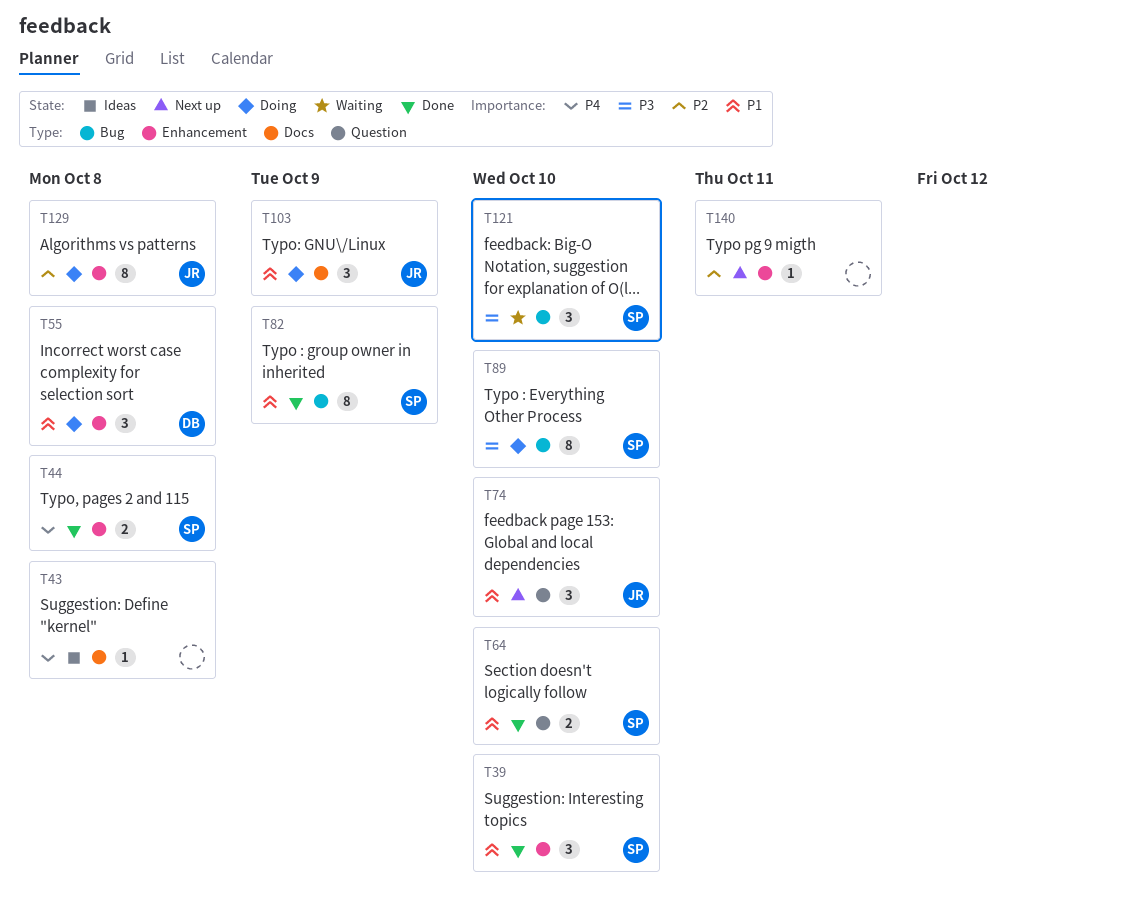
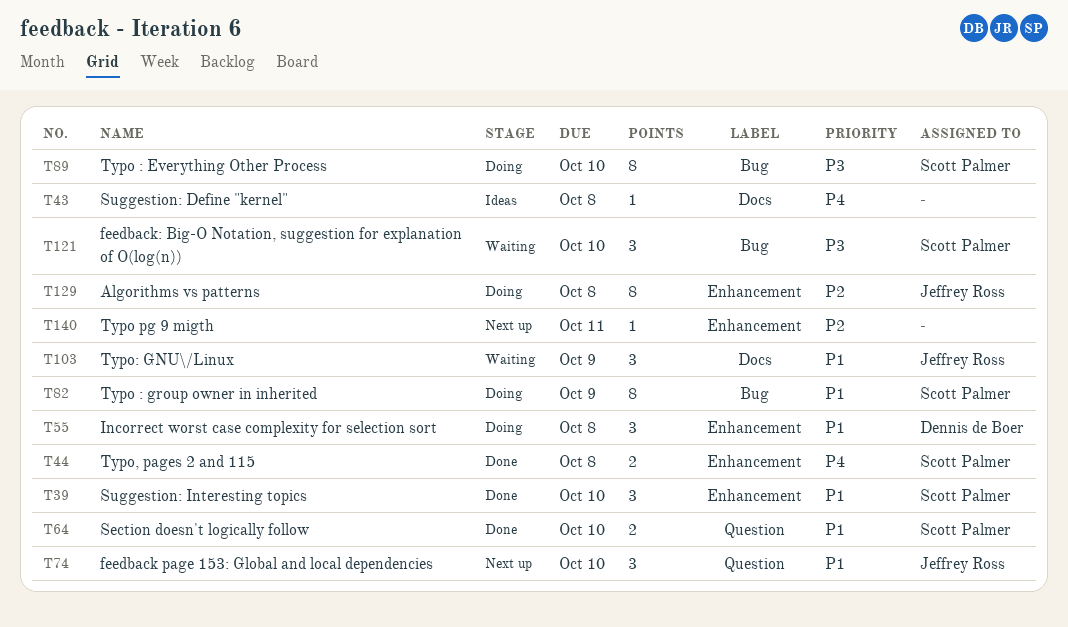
T82, status: Done -> Doing
T103, status: Doing -> Waiting

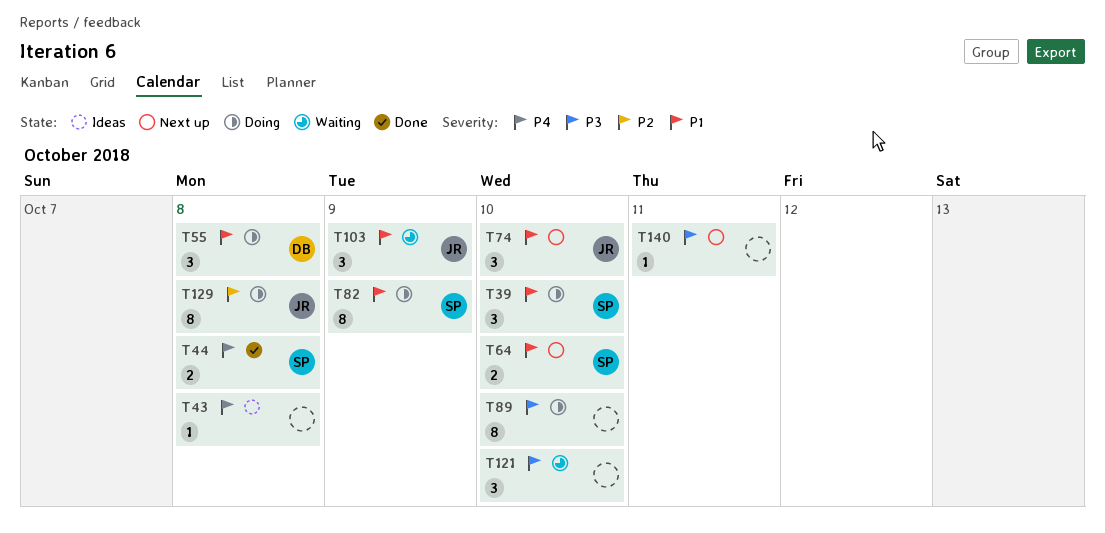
T39, status: Done -> Doing
T64, status: Done -> Next up
T89, owner: Scott Palmer -> none
T121, owner: Scott Palmer -> none
T140, priority: P2 -> P3

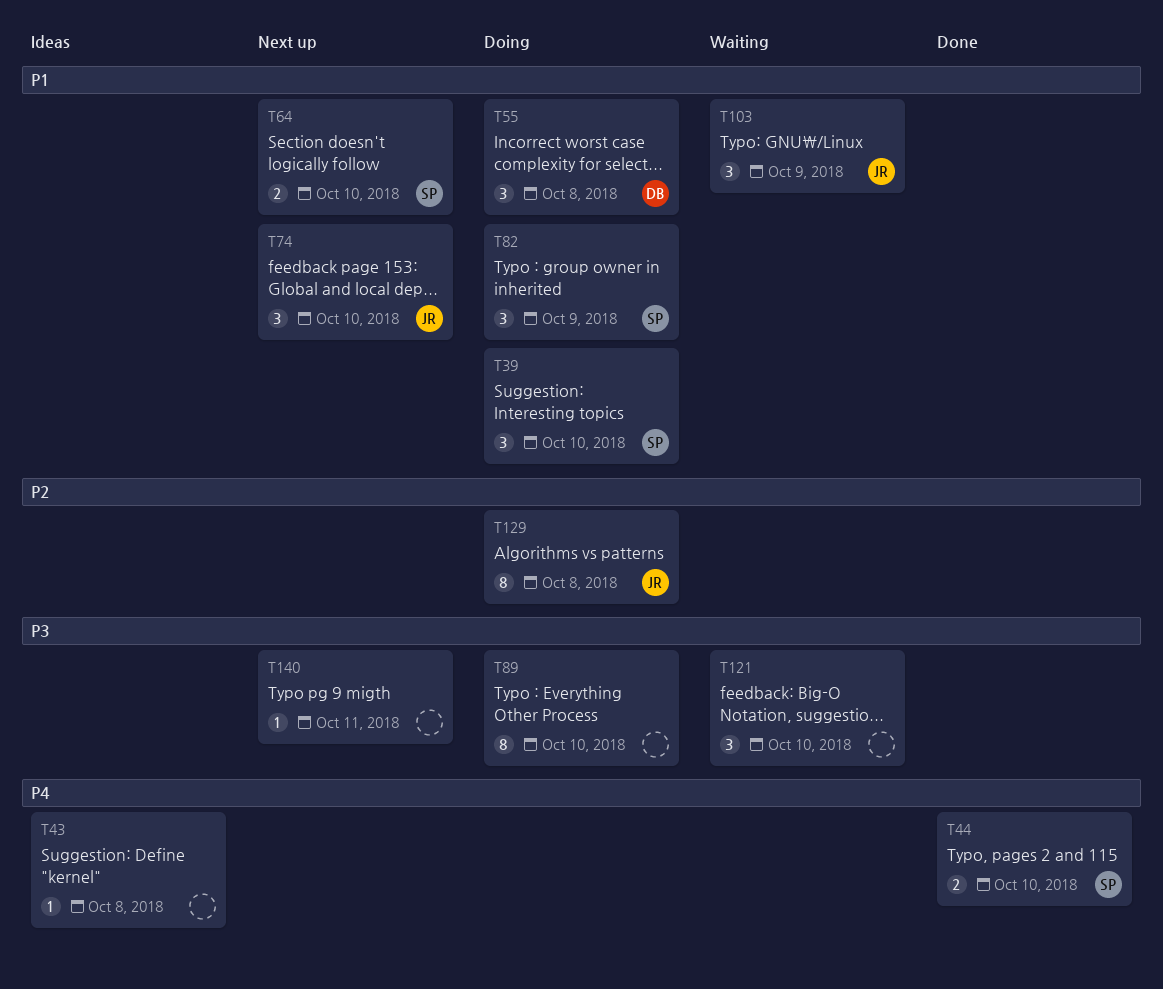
T44, due: Oct 8 -> Oct 10
T82, estimate: 8 -> 3

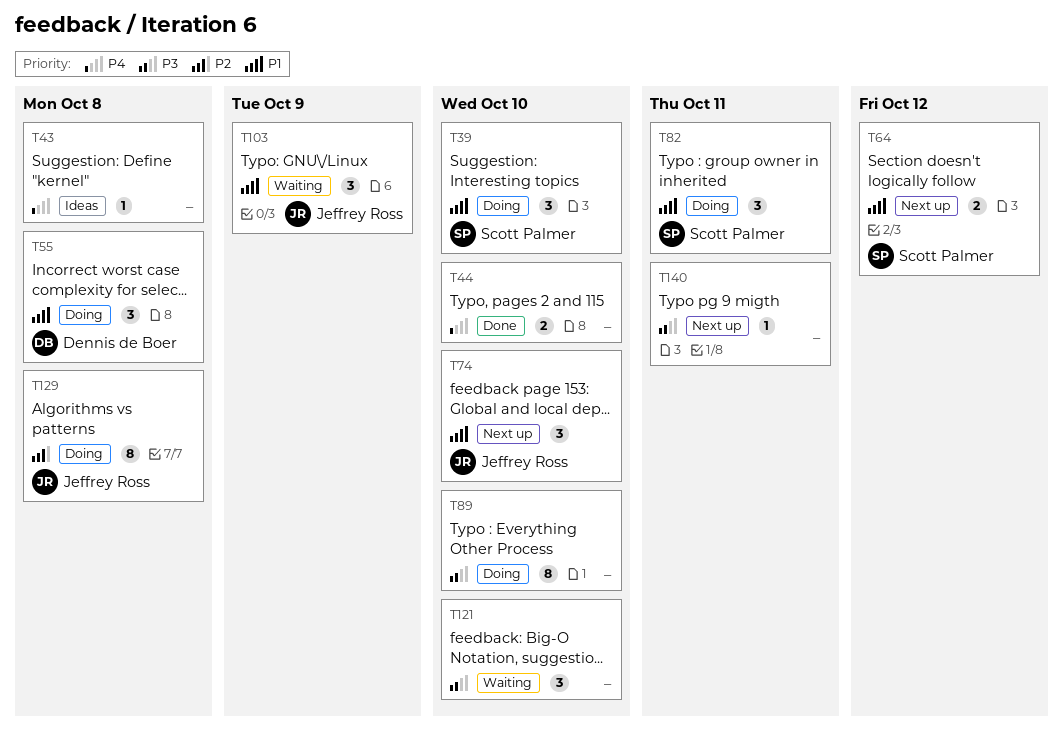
T44, owner: Scott Palmer -> none
T64, due: Oct 10 -> Oct 12
T82, due: Oct 9 -> Oct 11

